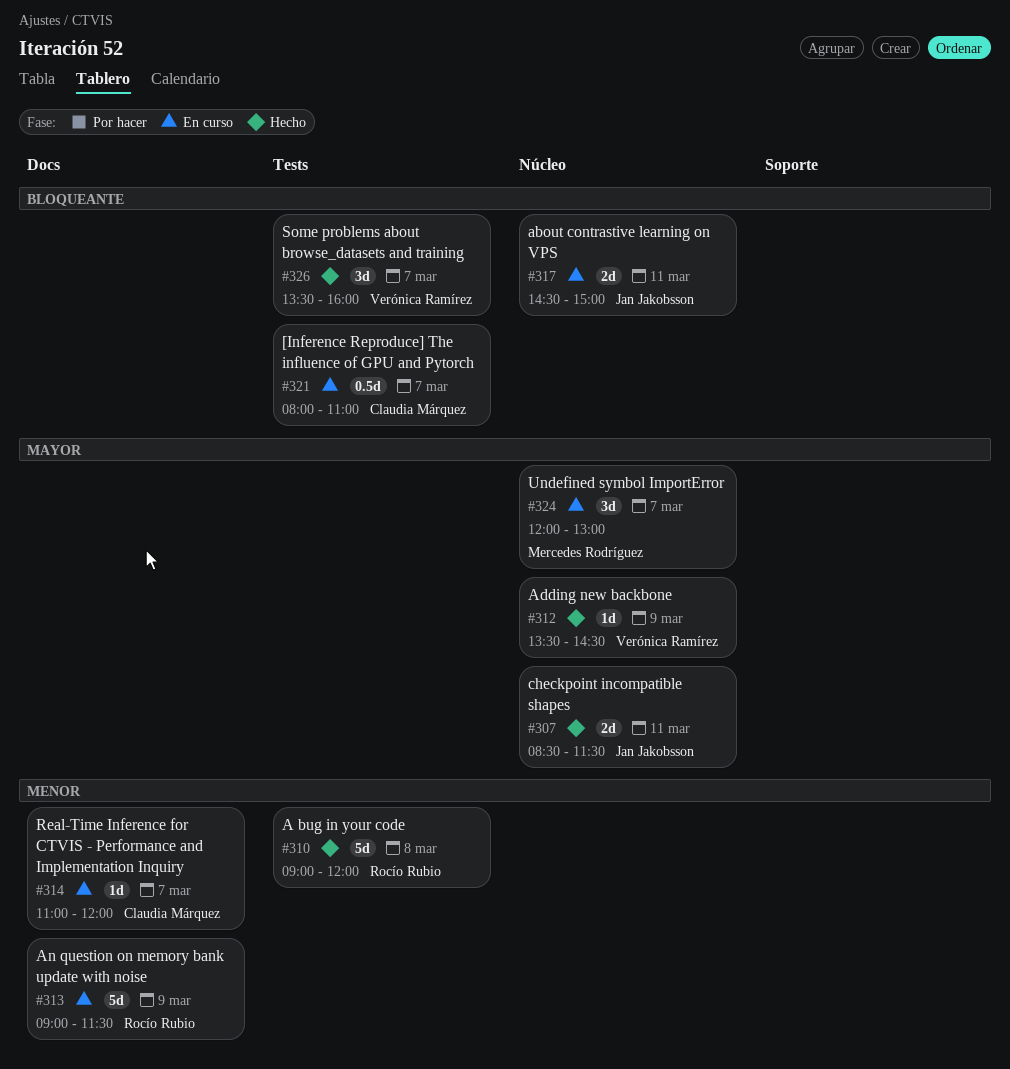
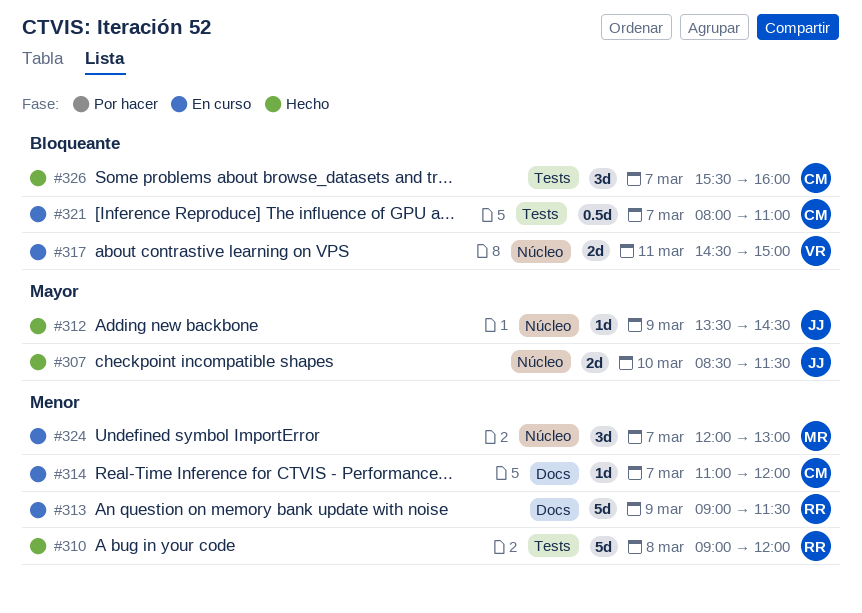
#307, day: Mar 11 -> Mar 10
#312, owner: Verónica Ramírez -> Jan Jakobsson
#317, owner: Jan Jakobsson -> Verónica Ramírez
#324, priority: Mayor -> Menor
#326, owner: Verónica Ramírez -> Claudia Márquez
#326, begins: 13:30 -> 15:30

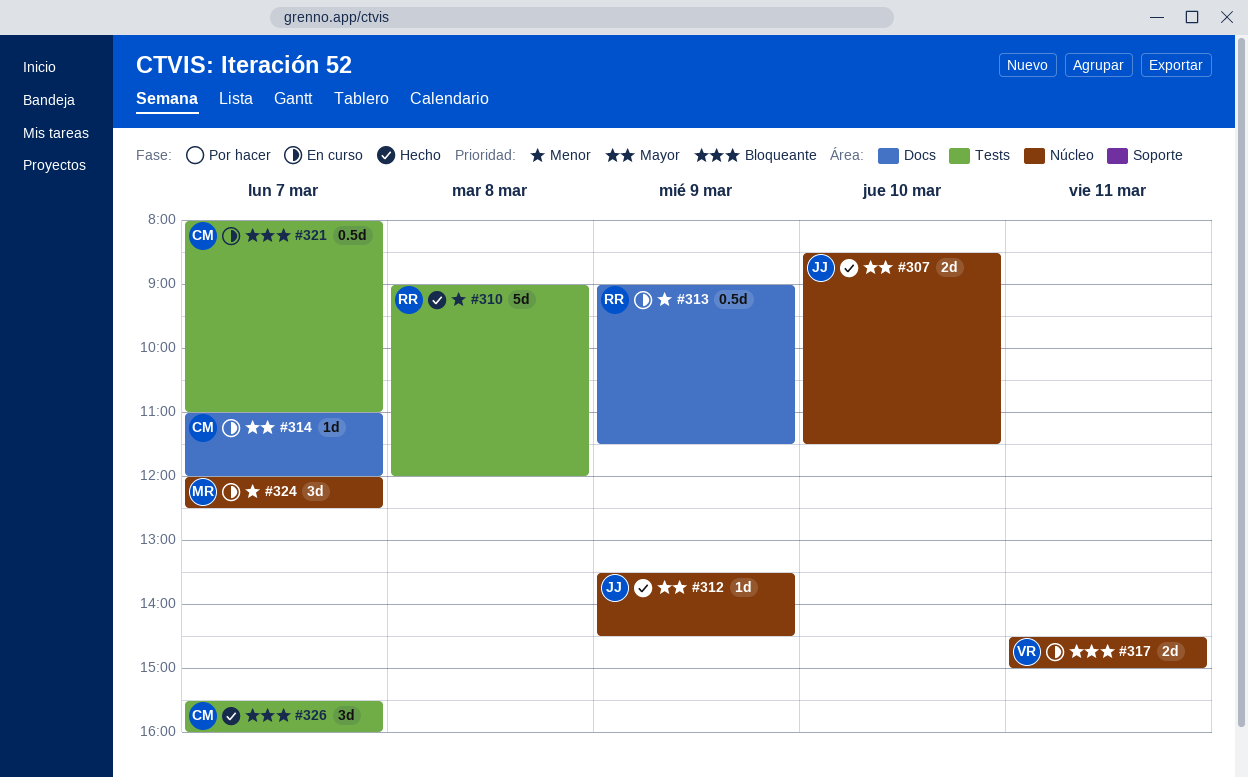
#313, estimate: 5d -> 0.5d
#314, priority: Menor -> Mayor
#324, ends: 13:00 -> 12:30

